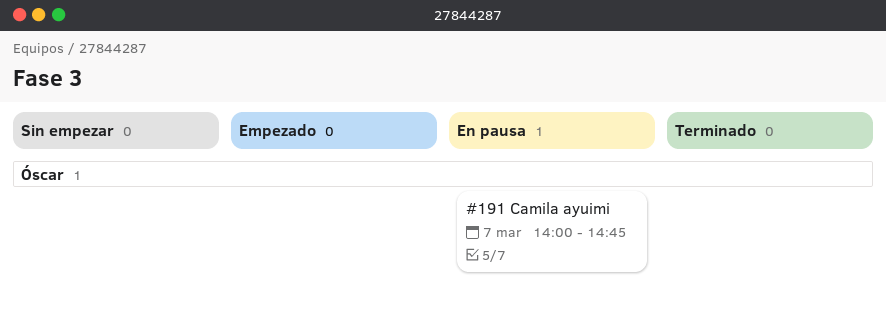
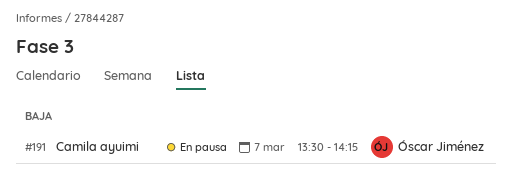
#191, begins: 14:00 -> 13:30
#191, ends: 14:45 -> 14:15

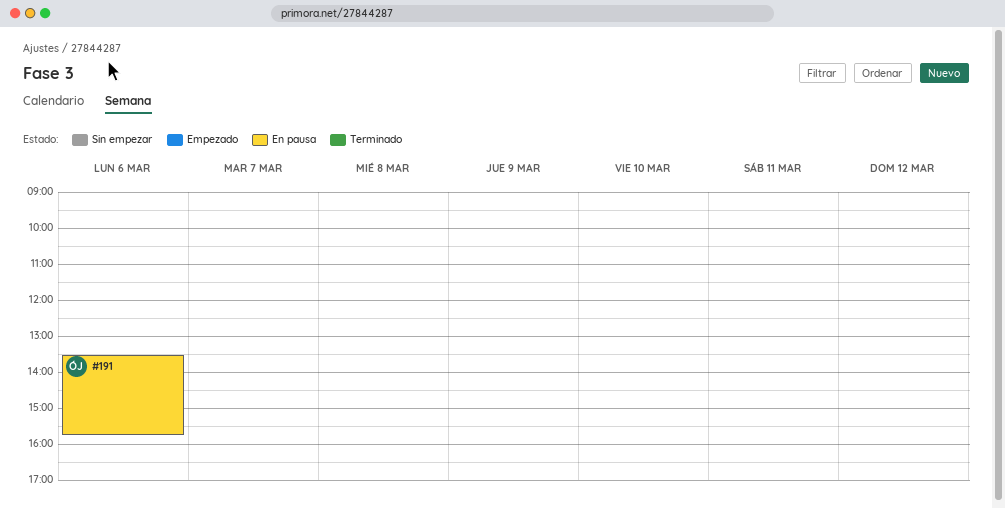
#191, day: Mar 7 -> Mar 6
#191, ends: 14:15 -> 15:45

